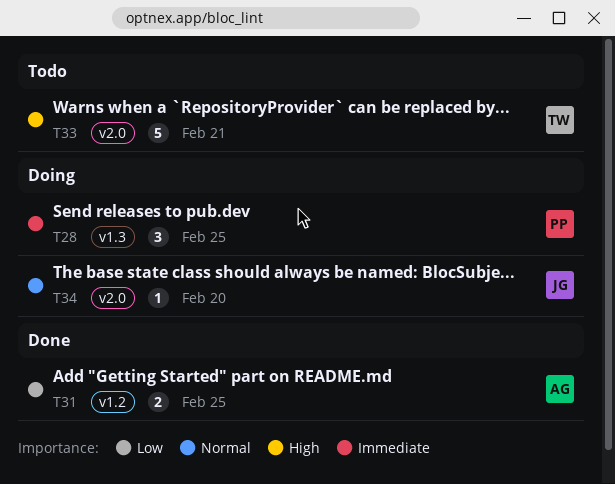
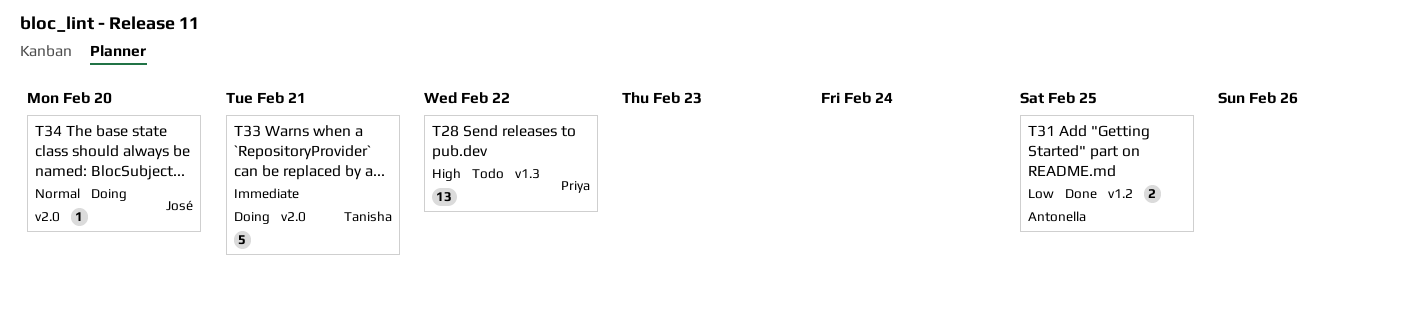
T28, status: Doing -> Todo
T28, priority: Immediate -> High
T28, estimate: 3 -> 13
T28, due: Feb 25 -> Feb 22
T33, status: Todo -> Doing
T33, priority: High -> Immediate

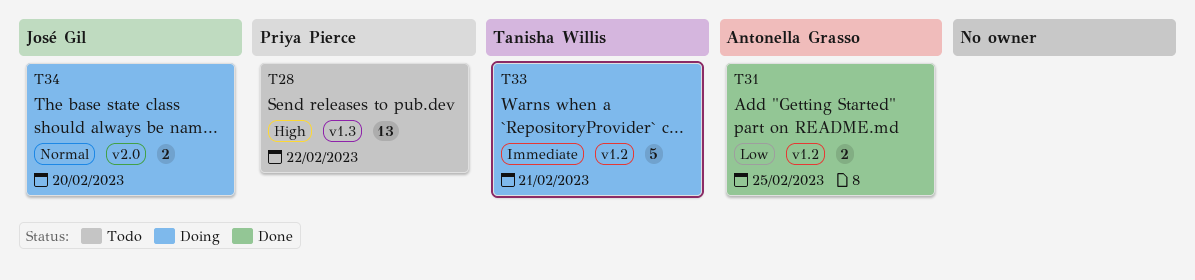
T33, label: v2.0 -> v1.2
T34, estimate: 1 -> 2

